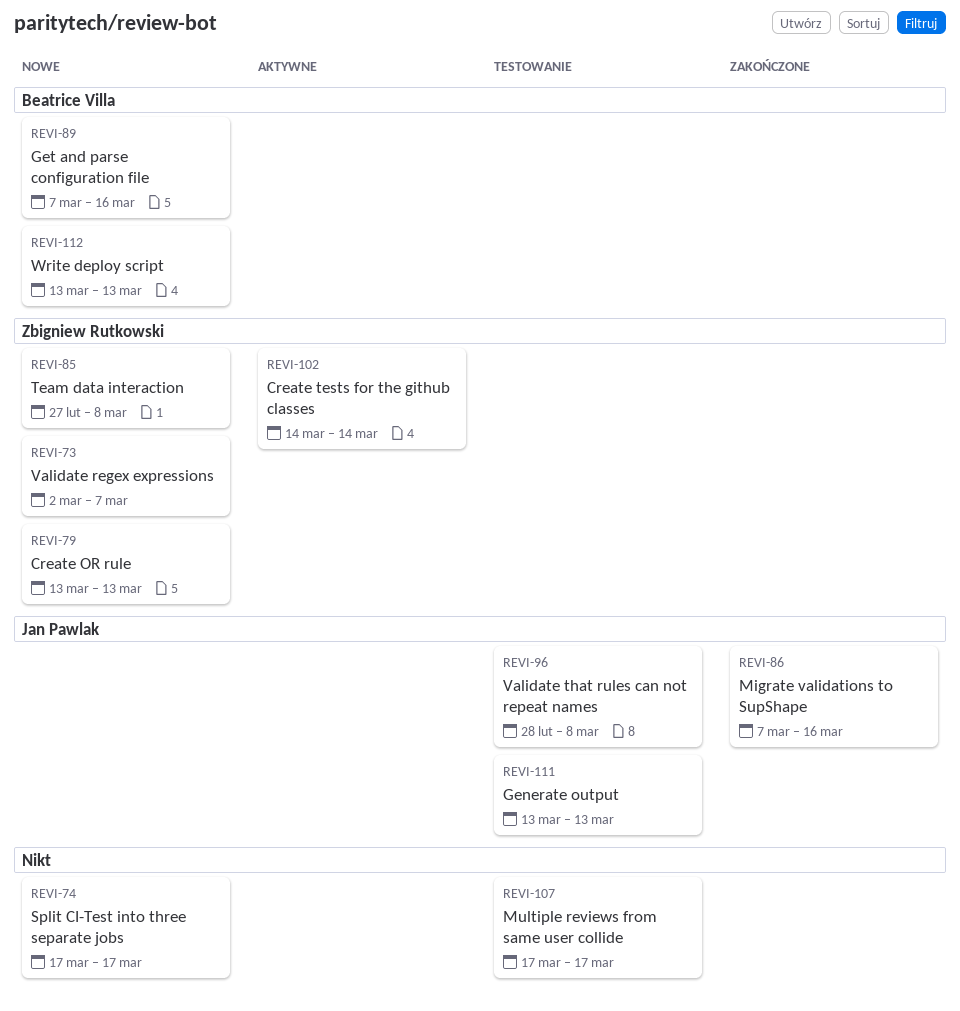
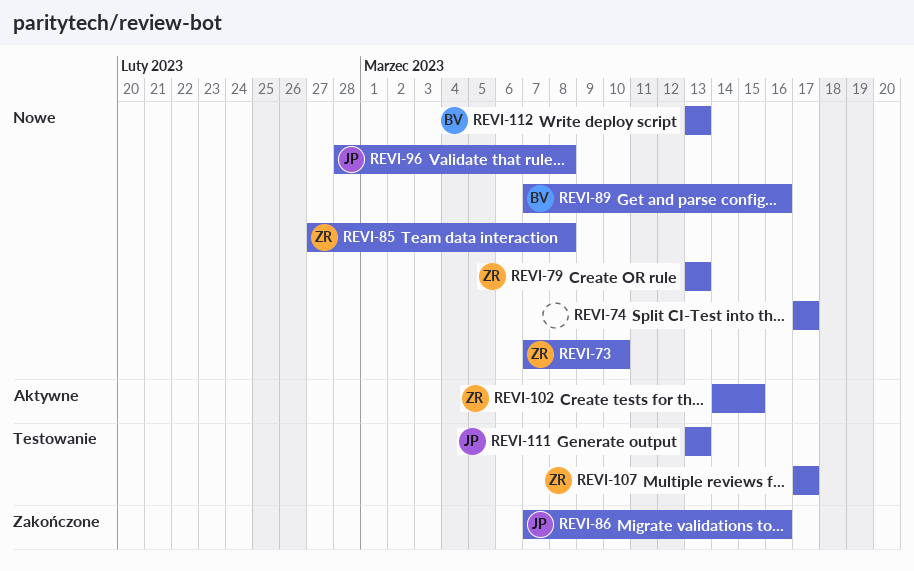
REVI-73, start: Mar 2 -> Mar 7
REVI-73, due: Mar 7 -> Mar 10
REVI-96, status: Testowanie -> Nowe
REVI-102, due: Mar 14 -> Mar 15
REVI-107, owner: none -> Zbigniew Rutkowski

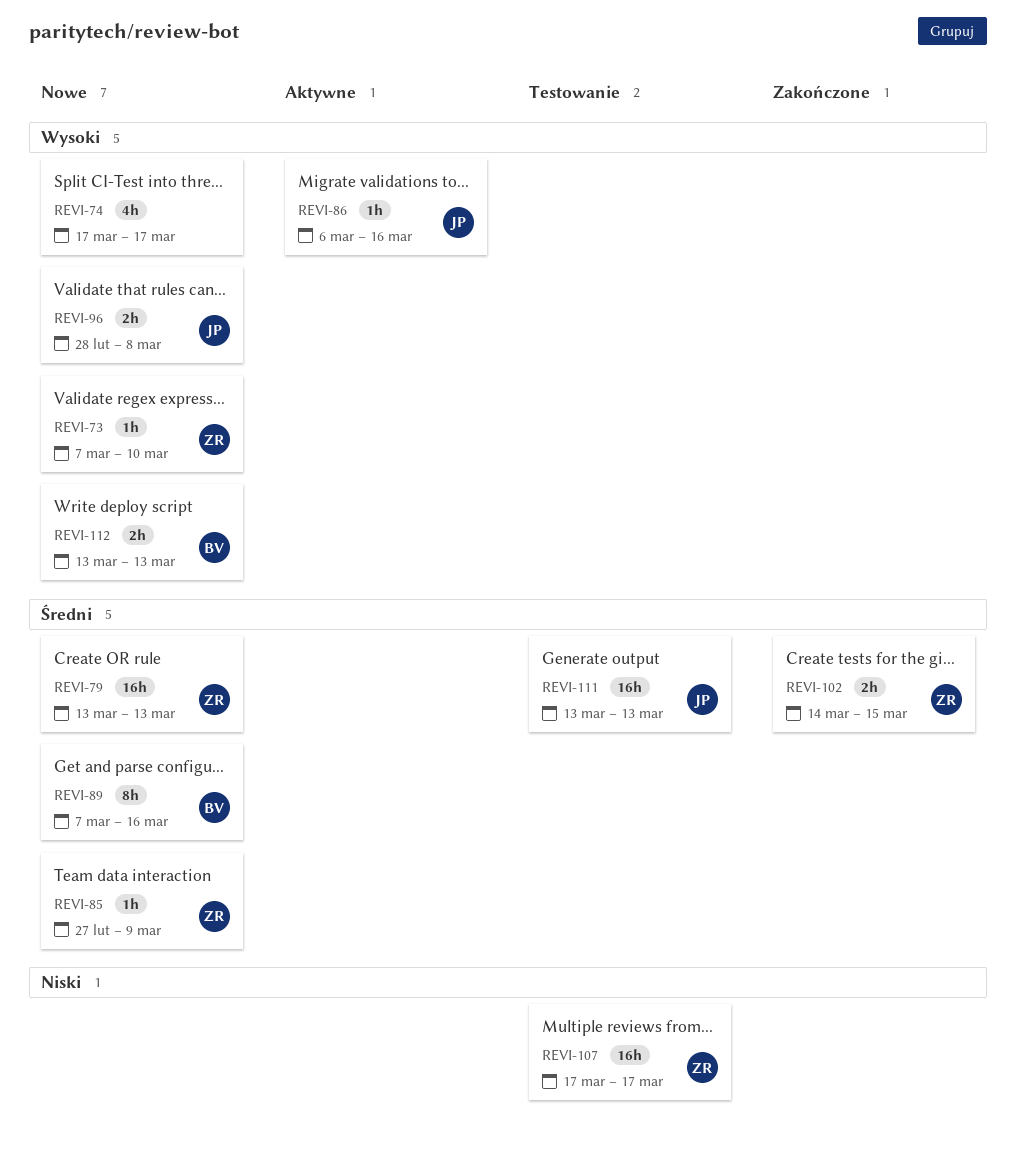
REVI-85, due: Mar 8 -> Mar 9
REVI-86, status: Zakończone -> Aktywne
REVI-86, start: Mar 7 -> Mar 6
REVI-102, status: Aktywne -> Zakończone

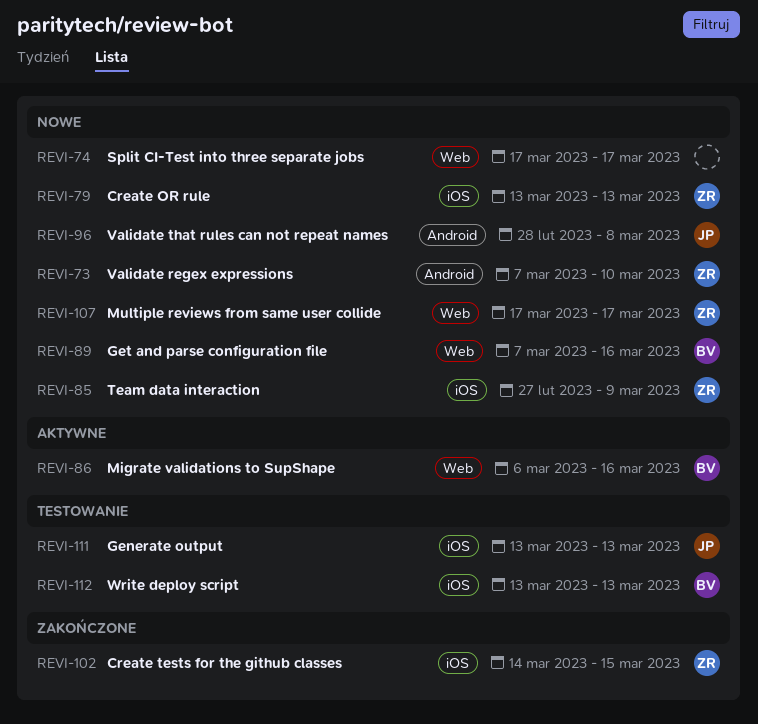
REVI-86, owner: JP -> BV
REVI-107, status: Testowanie -> Nowe
REVI-112, status: Nowe -> Testowanie

